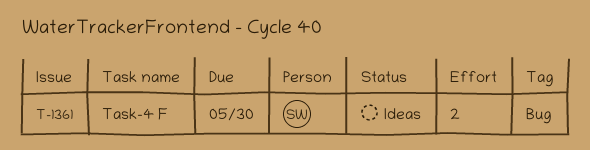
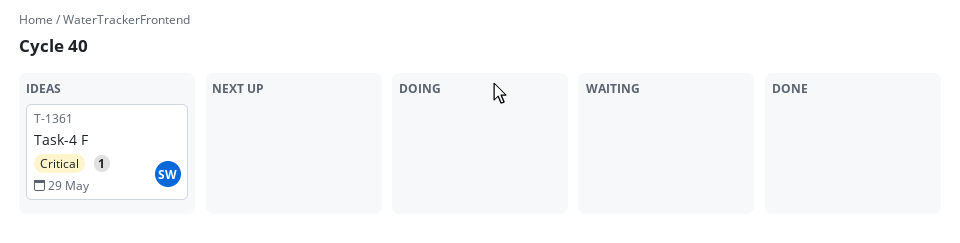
T-1361, estimate: 2 -> 1
T-1361, due: May 30 -> May 29

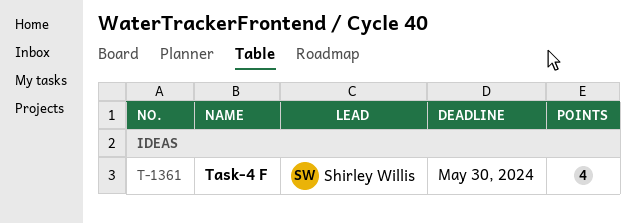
T-1361, estimate: 1 -> 4
T-1361, due: May 29 -> May 30

